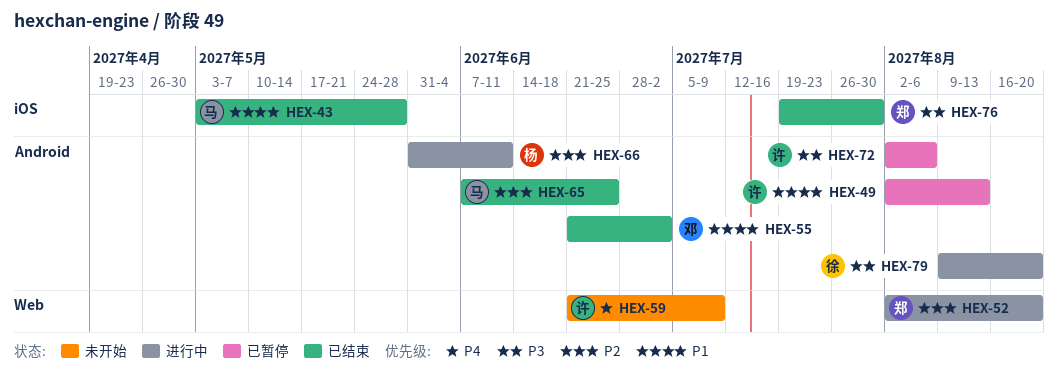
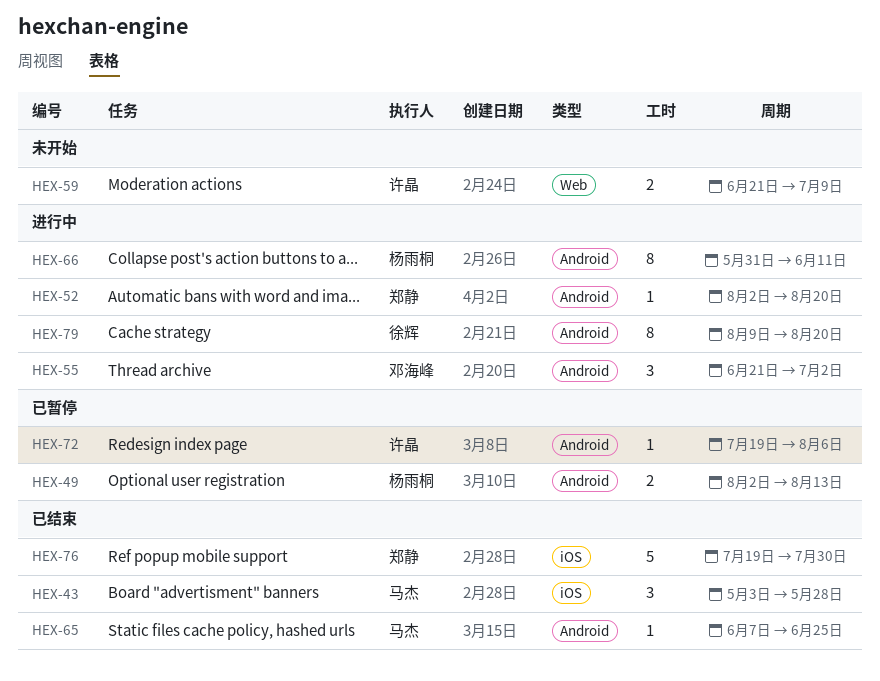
HEX-49, owner: 许晶 -> 杨雨桐
HEX-52, label: Web -> Android
HEX-55, status: 已结束 -> 进行中
HEX-72, start: Aug 2 -> Jul 19

